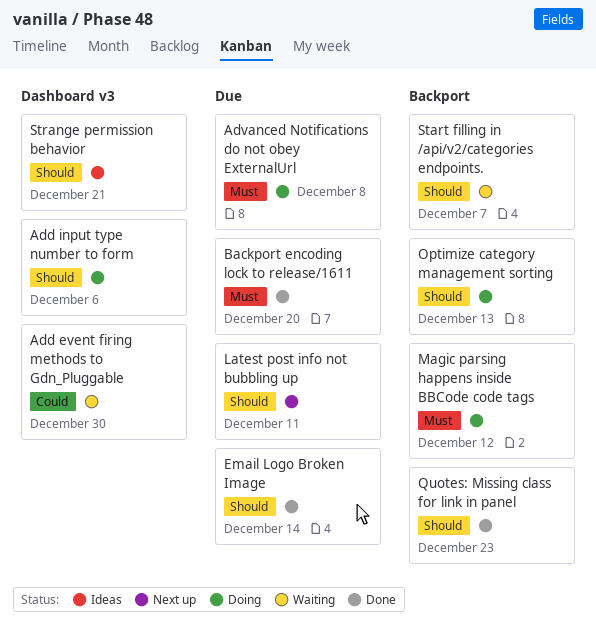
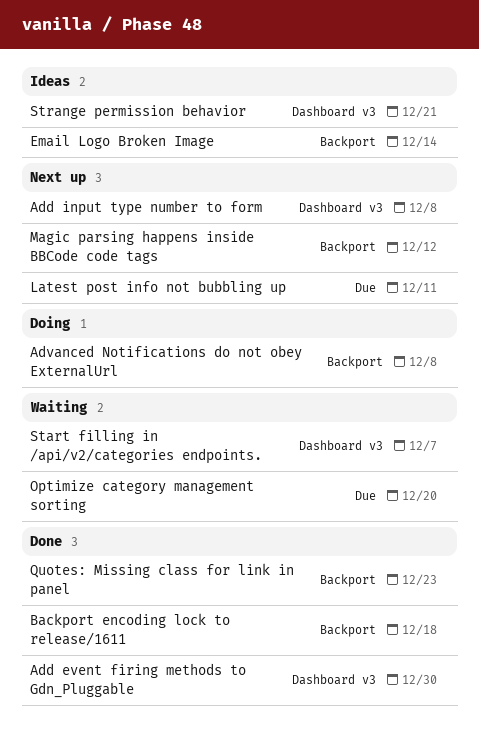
Add event firing methods to Gdn_Pluggable, status: Waiting -> Done
Add input type number to form, status: Doing -> Next up
Add input type number to form, due: Dec 6 -> Dec 8
Advanced Notifications do not obey ExternalUrl, label: Due -> Backport
Backport encoding lock to release/1611, label: Due -> Backport
Backport encoding lock to release/1611, due: Dec 20 -> Dec 18
Email Logo Broken Image, status: Done -> Ideas
Email Logo Broken Image, label: Due -> Backport
Magic parsing happens inside BBCode code tags, status: Doing -> Next up
Optimize category management sorting, status: Doing -> Waiting
Optimize category management sorting, label: Backport -> Due
Optimize category management sorting, due: Dec 13 -> Dec 20
Start filling in /api/v2/categories endpoints., label: Backport -> Dashboard v3

